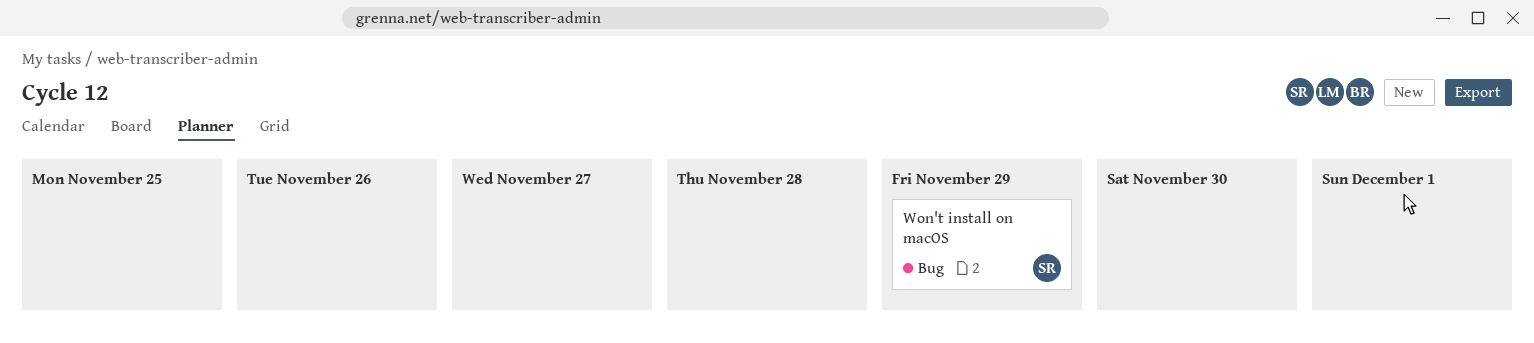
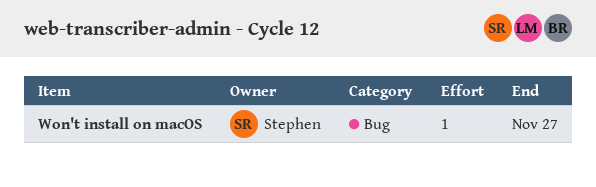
Won't install on macOS, due: Nov 29 -> Nov 27

